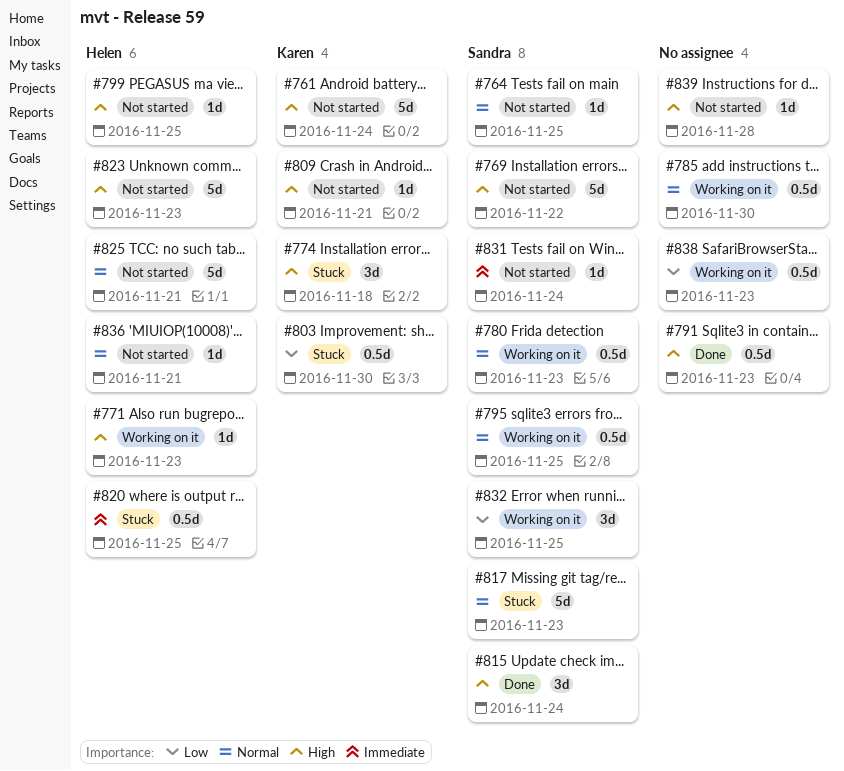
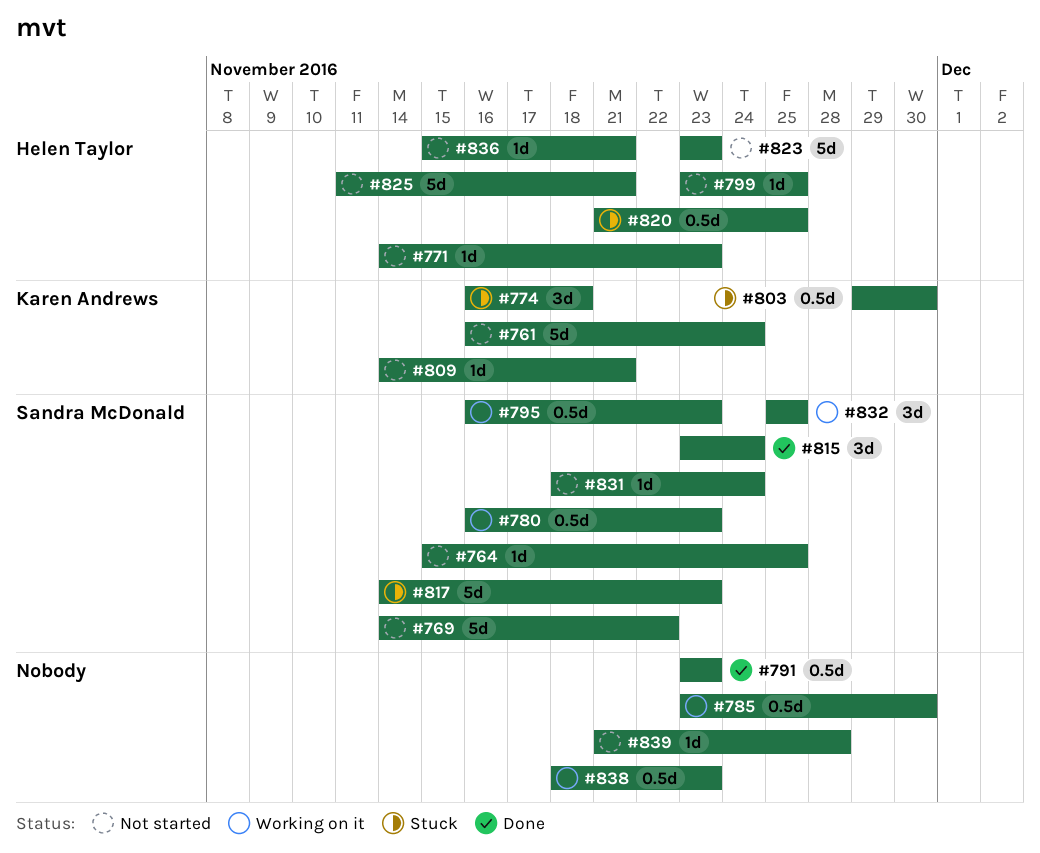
#771, status: Working on it -> Not started
#795, due: Nov 25 -> Nov 23

